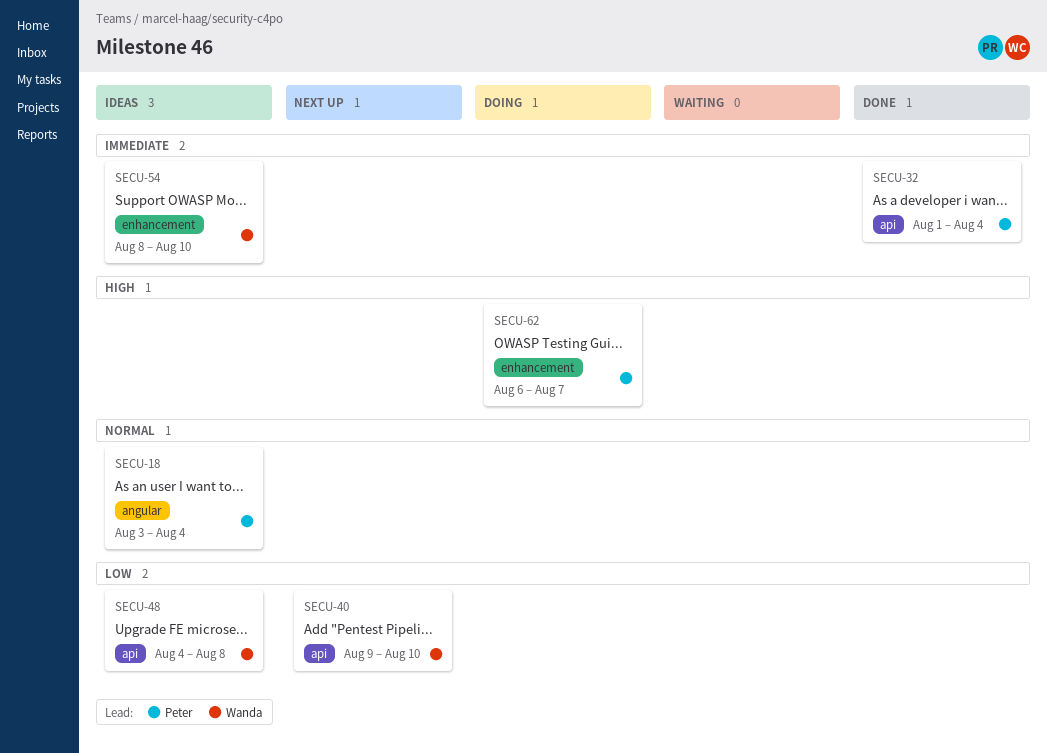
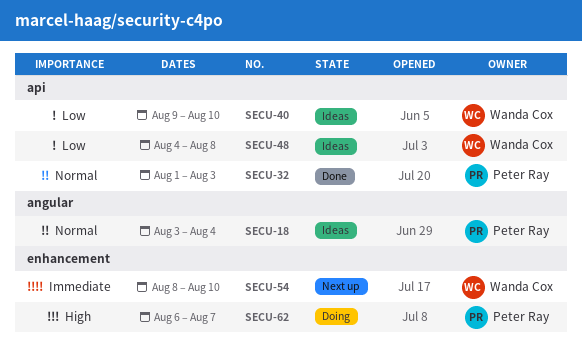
SECU-32, priority: Immediate -> Normal
SECU-32, due: Aug 4 -> Aug 3
SECU-40, status: Next up -> Ideas
SECU-54, status: Ideas -> Next up

